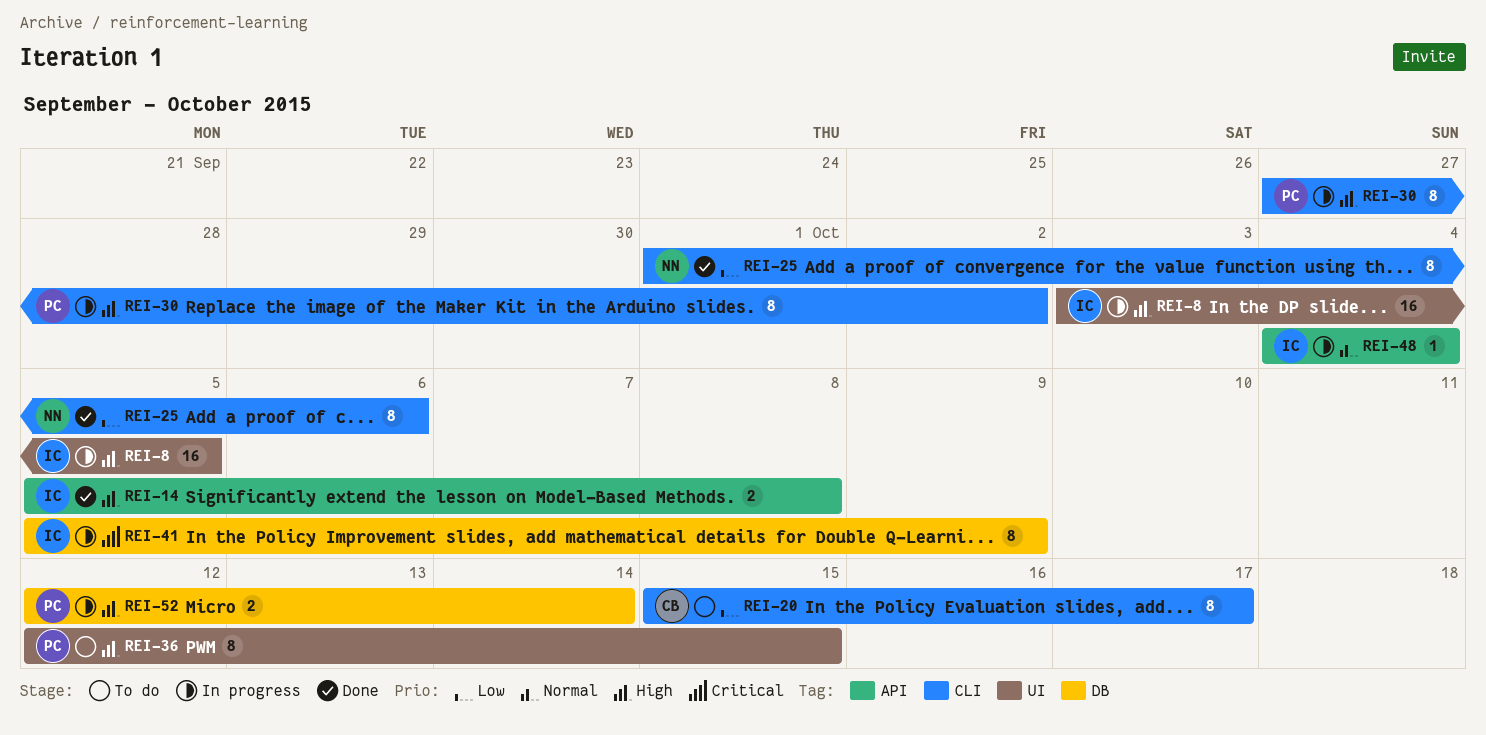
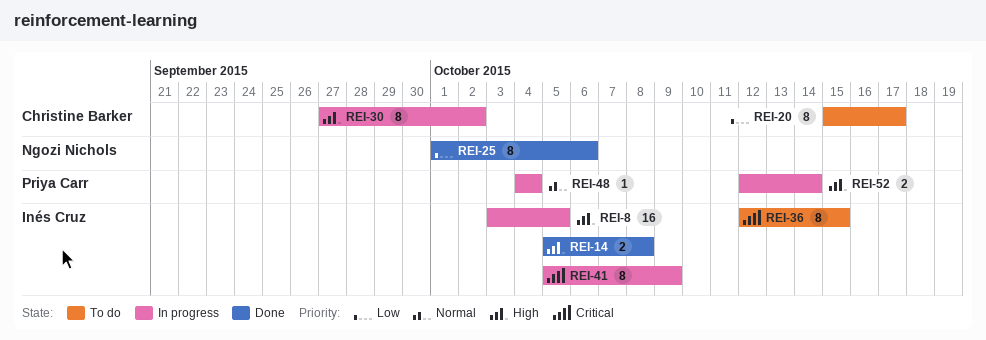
REI-30, owner: Priya Carr -> Christine Barker
REI-36, owner: Priya Carr -> Inés Cruz
REI-36, priority: High -> Critical
REI-48, owner: Inés Cruz -> Priya Carr

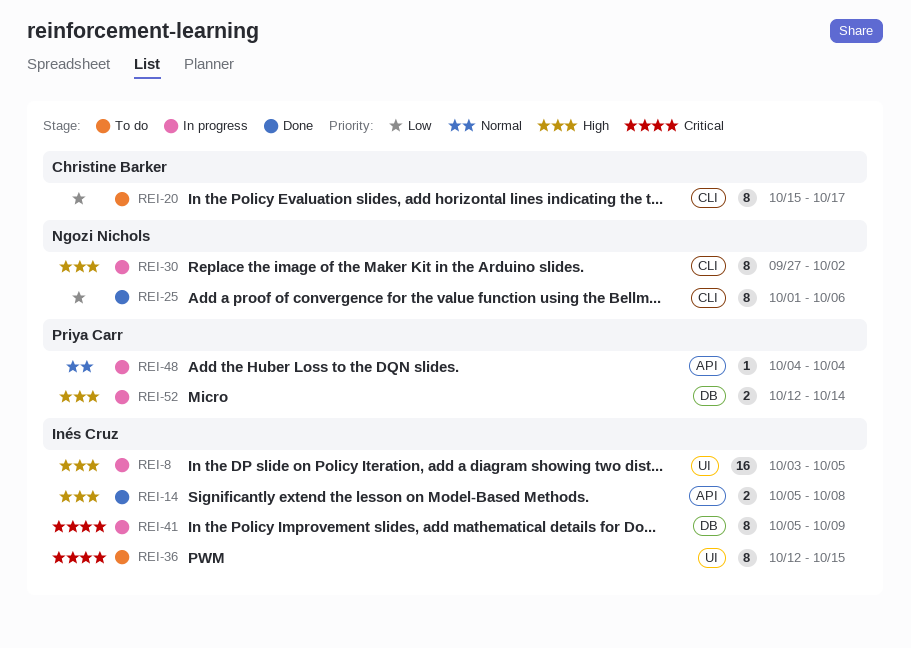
REI-30, owner: Christine Barker -> Ngozi Nichols

